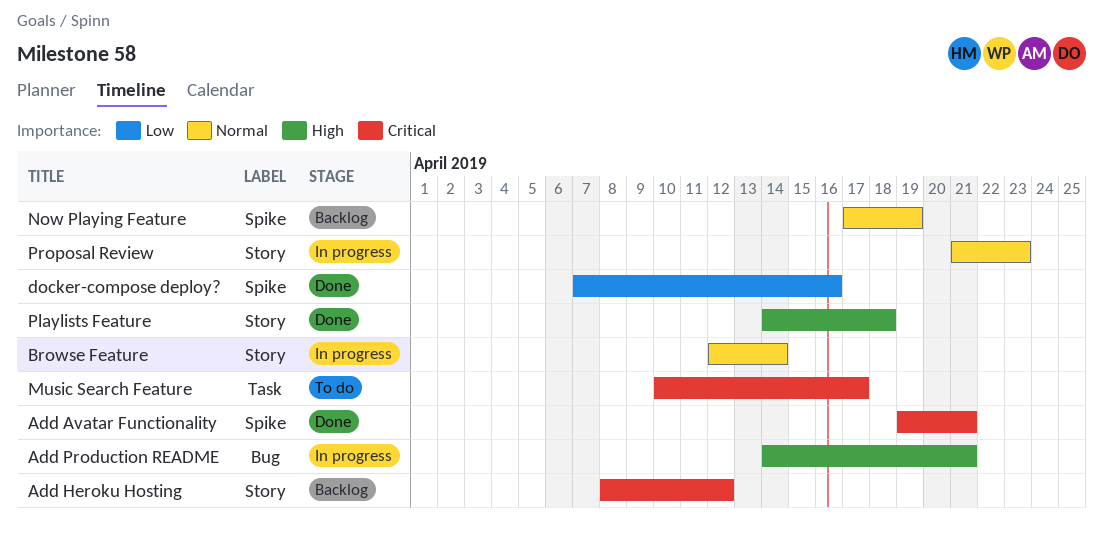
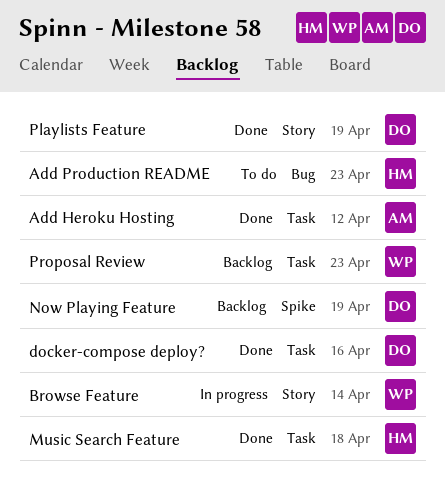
Add Avatar Functionality: present -> none
Add Heroku Hosting, status: Backlog -> Done
Add Heroku Hosting, label: Story -> Task
Add Production README, status: In progress -> To do
Add Production README, due: Apr 21 -> Apr 23
docker-compose deploy?, label: Spike -> Task
Music Search Feature, status: To do -> Done
Music Search Feature, due: Apr 17 -> Apr 18
Playlists Feature, due: Apr 18 -> Apr 19
Proposal Review, status: In progress -> Backlog
Proposal Review, label: Story -> Task

